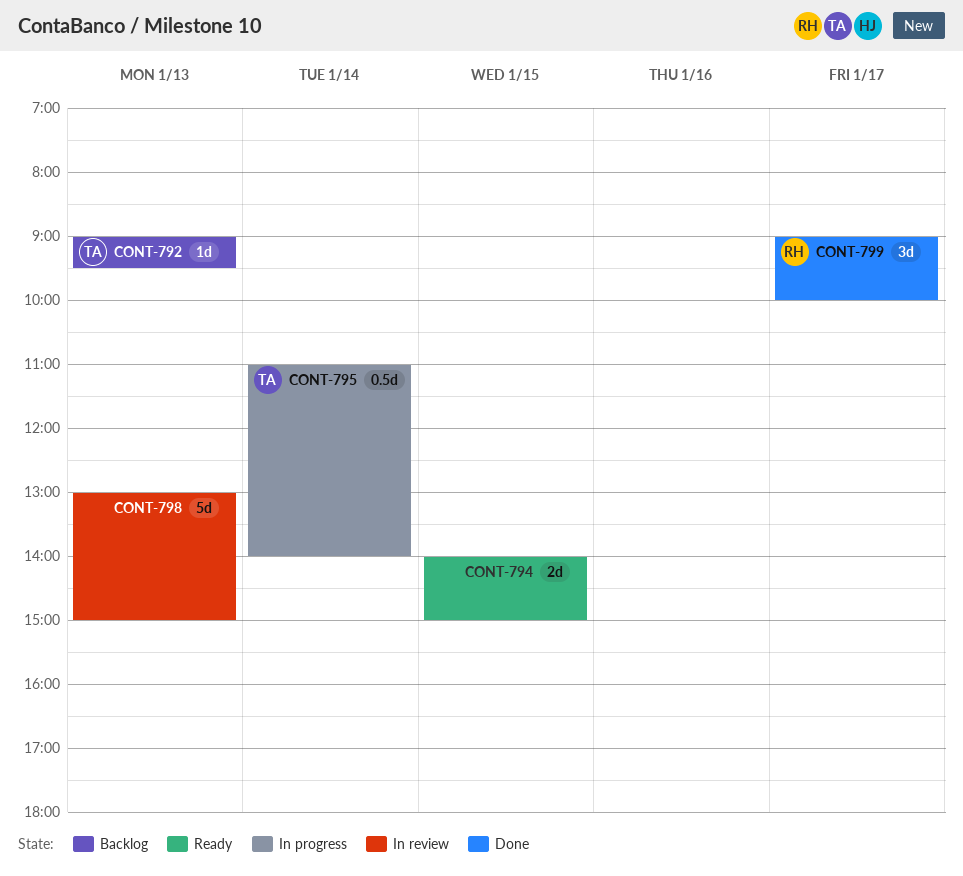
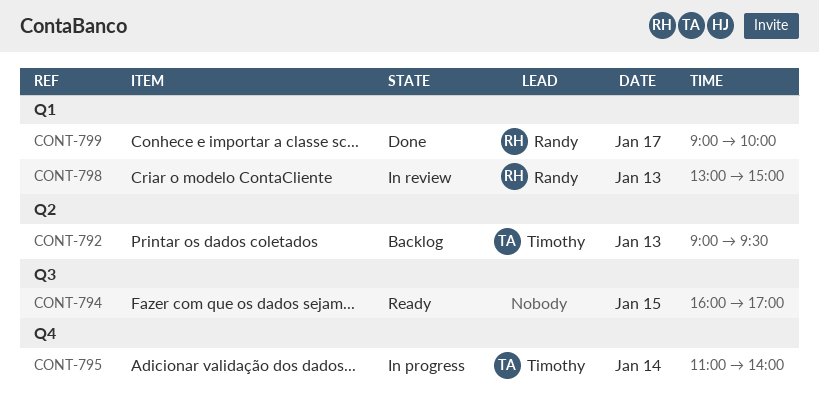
CONT-794, begins: 14:00 -> 16:00
CONT-794, ends: 15:00 -> 17:00
CONT-798, owner: none -> Randy

